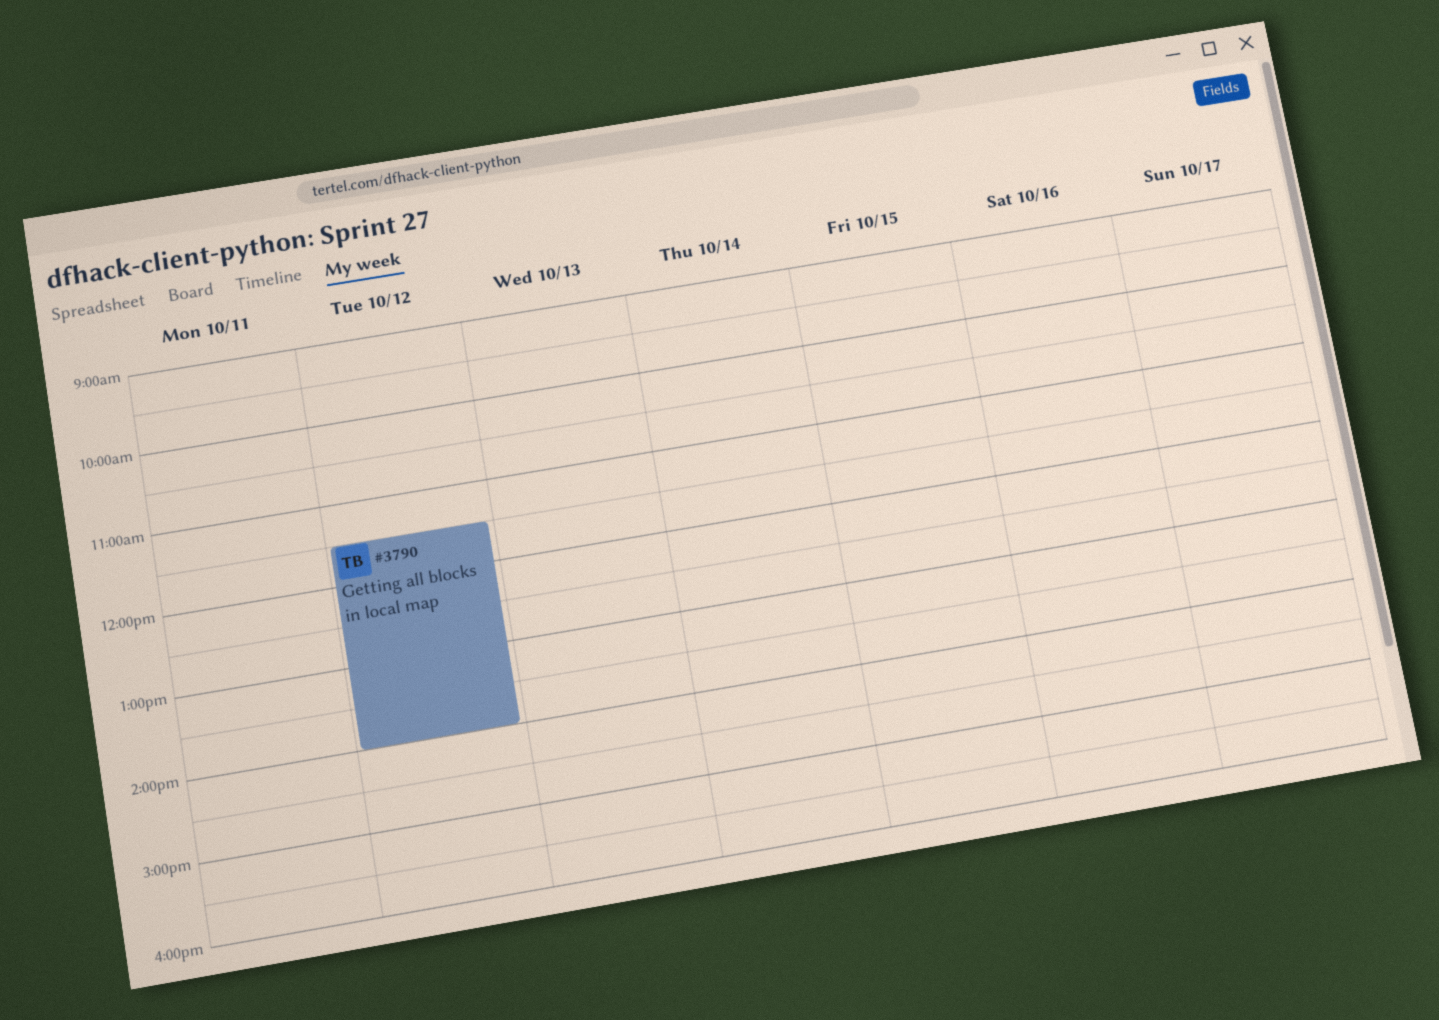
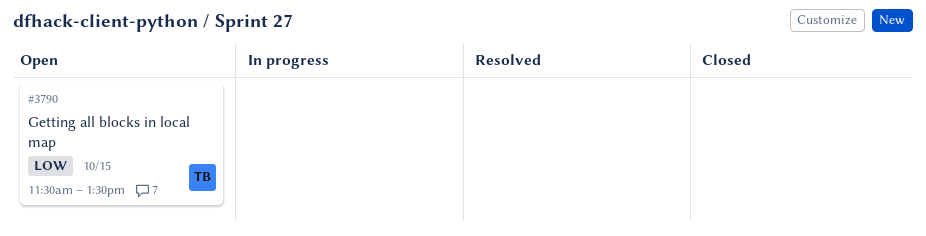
#3790, day: Oct 12 -> Oct 15
#3790, ends: 14:00 -> 13:30

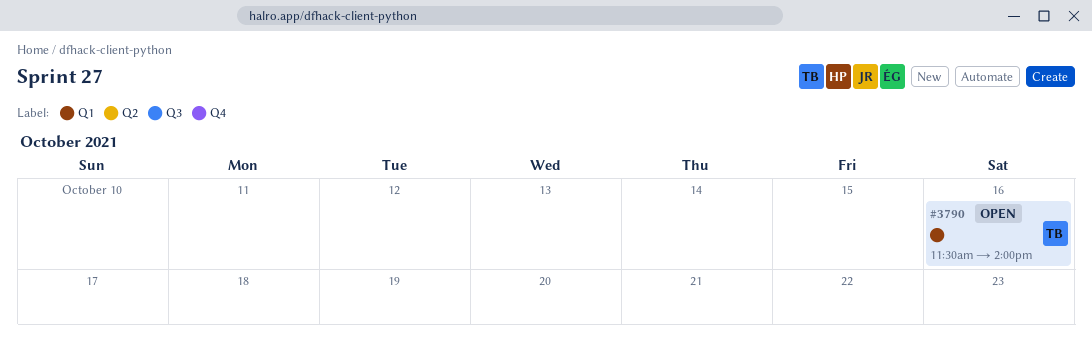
#3790, day: Oct 15 -> Oct 16
#3790, ends: 13:30 -> 14:00

